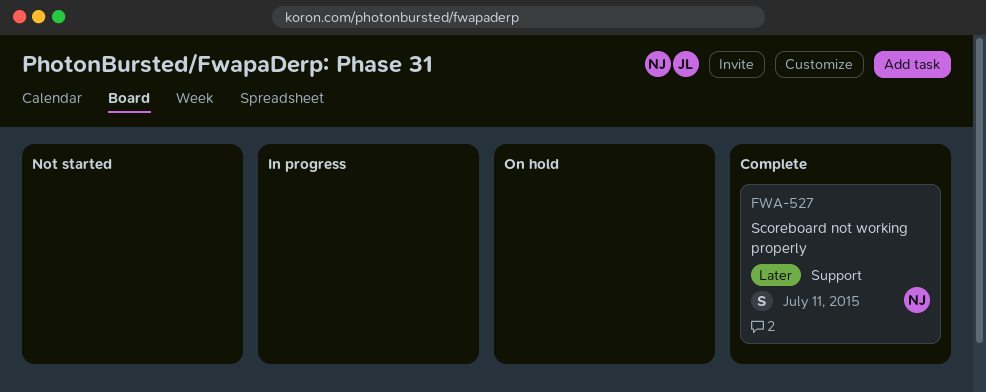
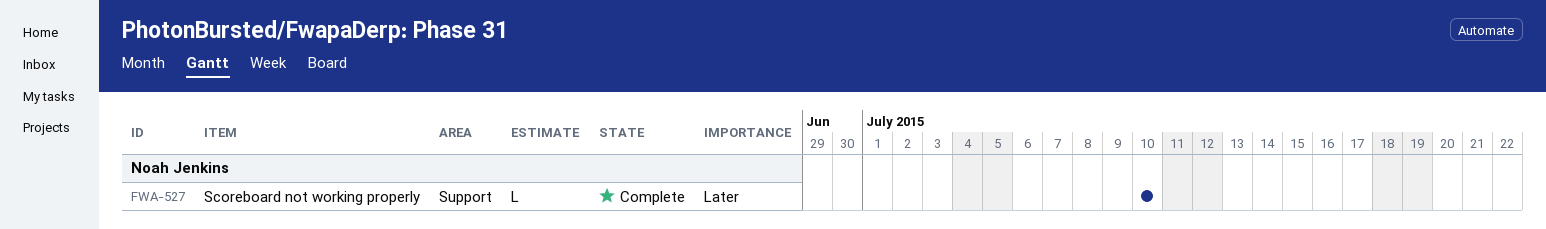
FWA-527, estimate: S -> L
FWA-527, due: Jul 11 -> Jul 10

